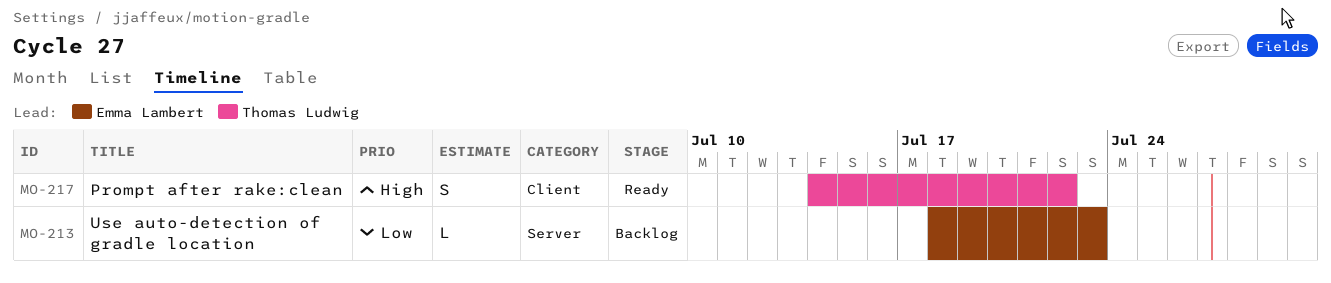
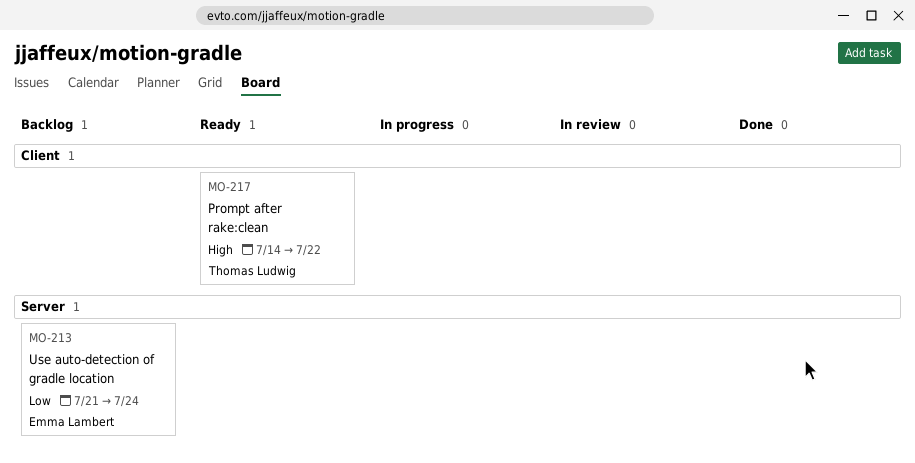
MO-213, start: Jul 18 -> Jul 21
MO-213, due: Jul 23 -> Jul 24

